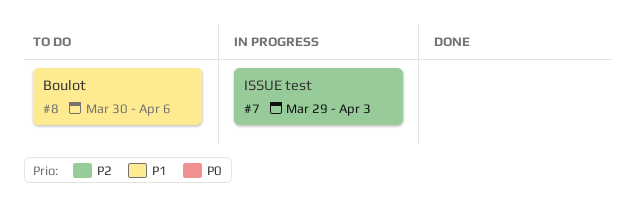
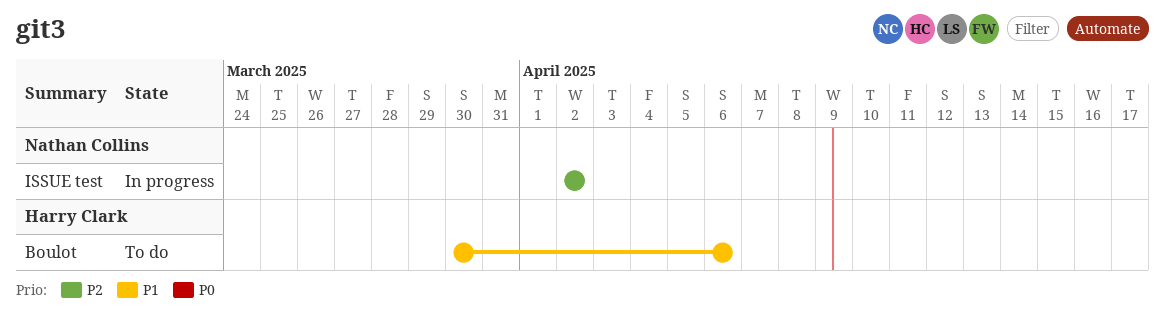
ISSUE test, start: Mar 29 -> Apr 2
ISSUE test, due: Apr 3 -> Apr 2

